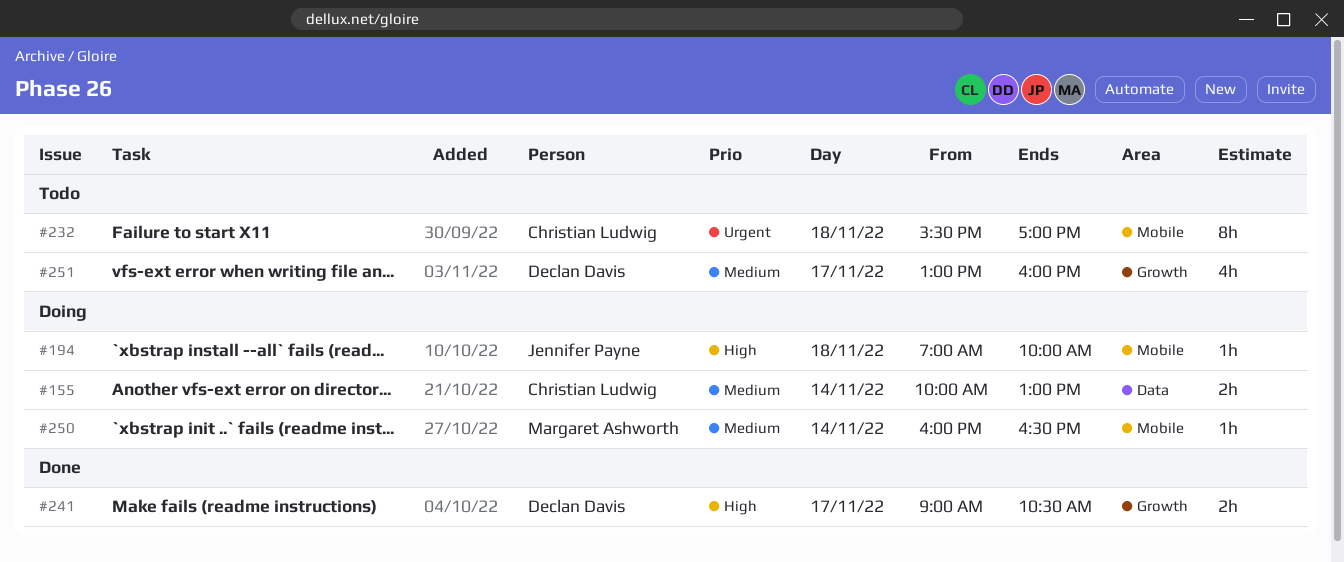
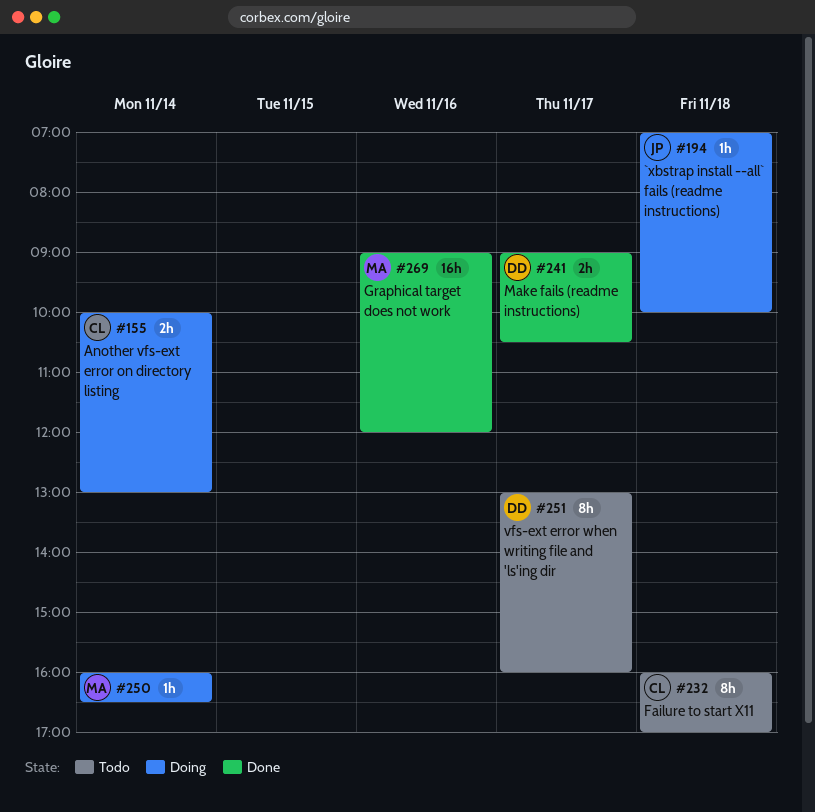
#232, begins: 15:30 -> 16:00
#251, estimate: 4h -> 8h
#269: none -> present

